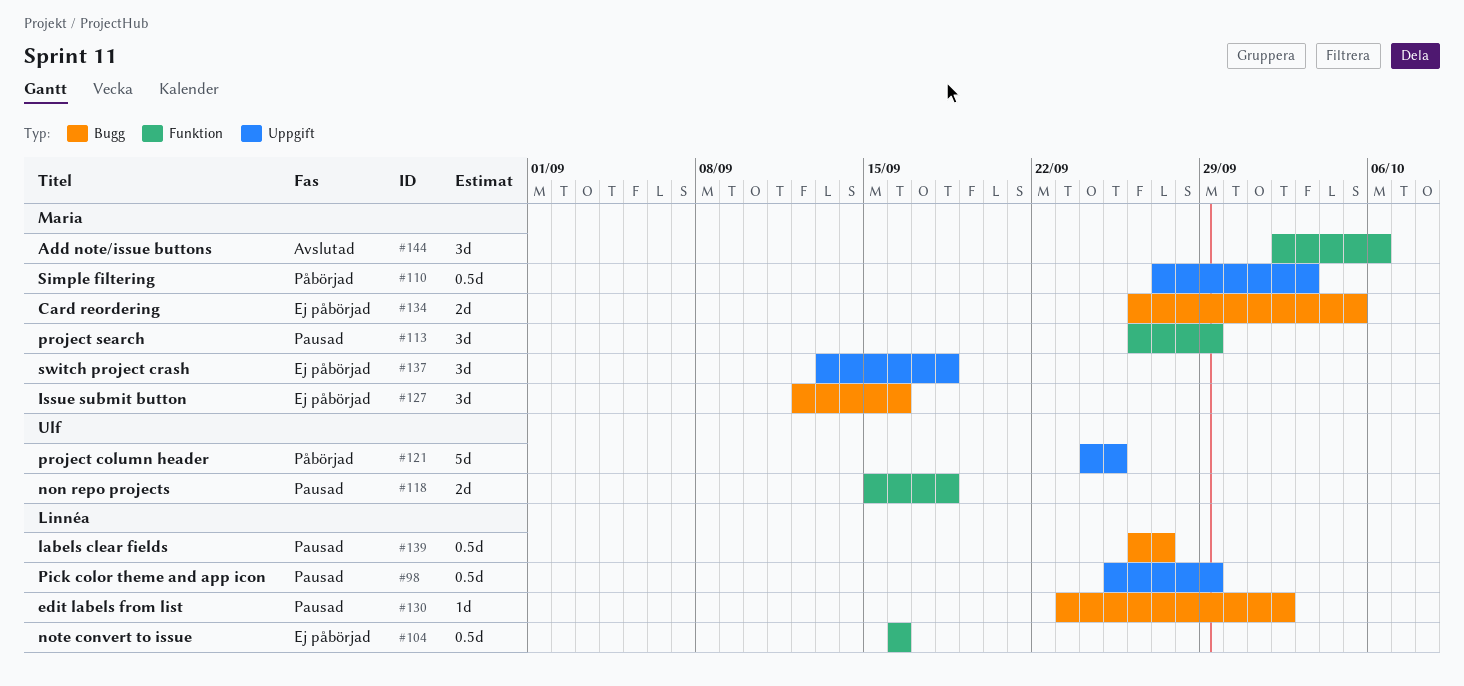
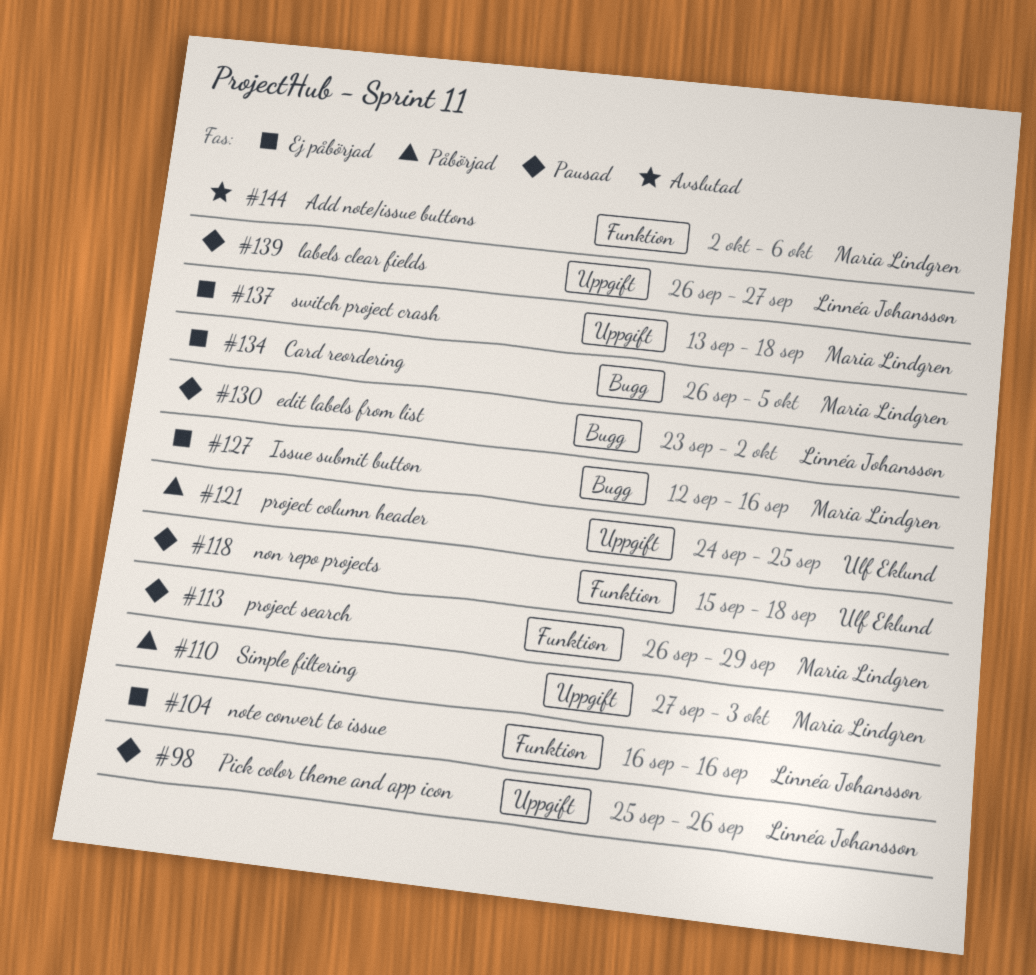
#98, due: Sep 29 -> Sep 26
#139, label: Bugg -> Uppgift

